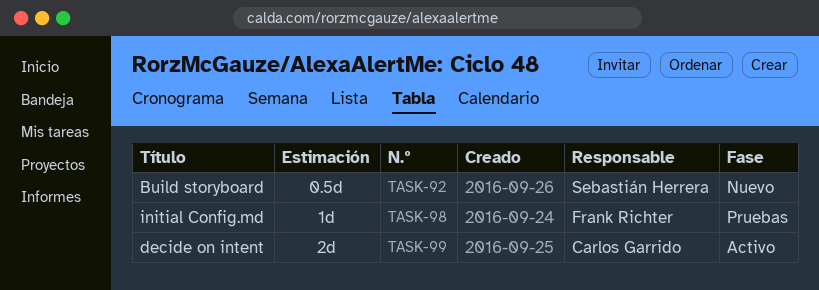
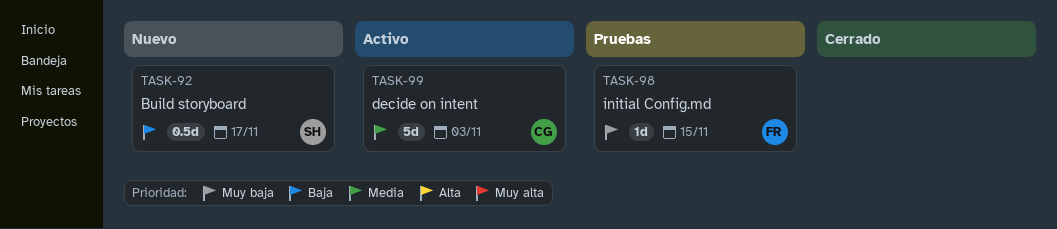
TASK-99, estimate: 2d -> 5d

